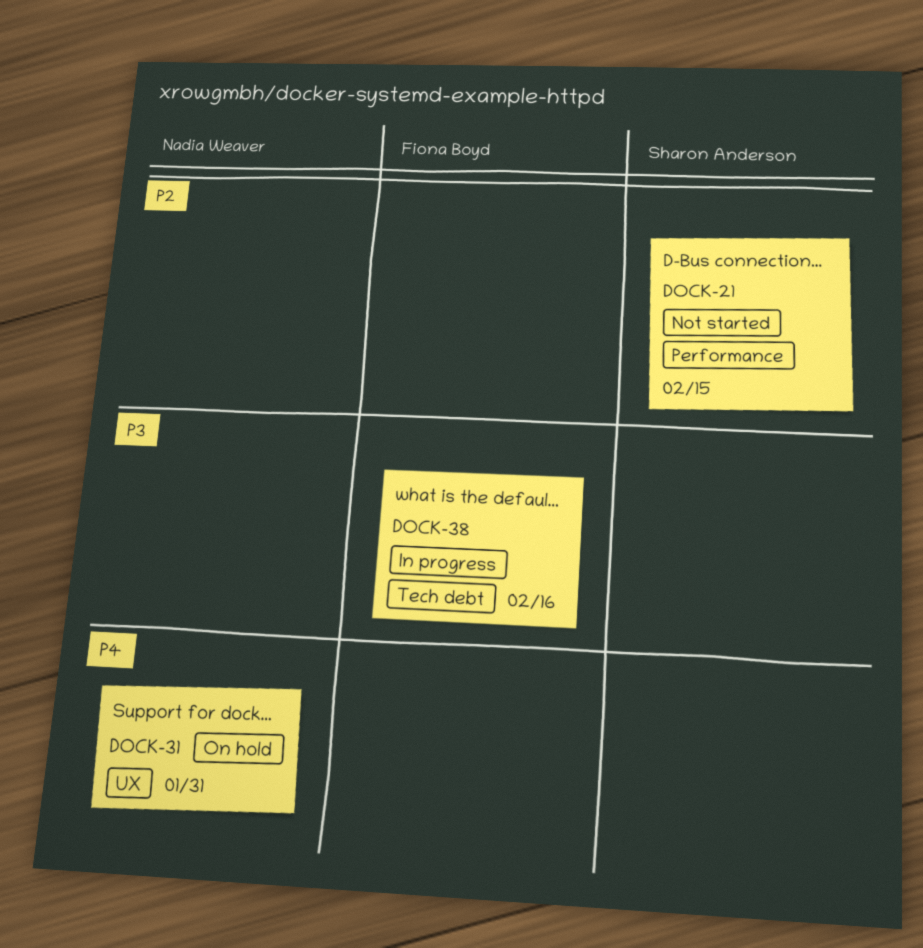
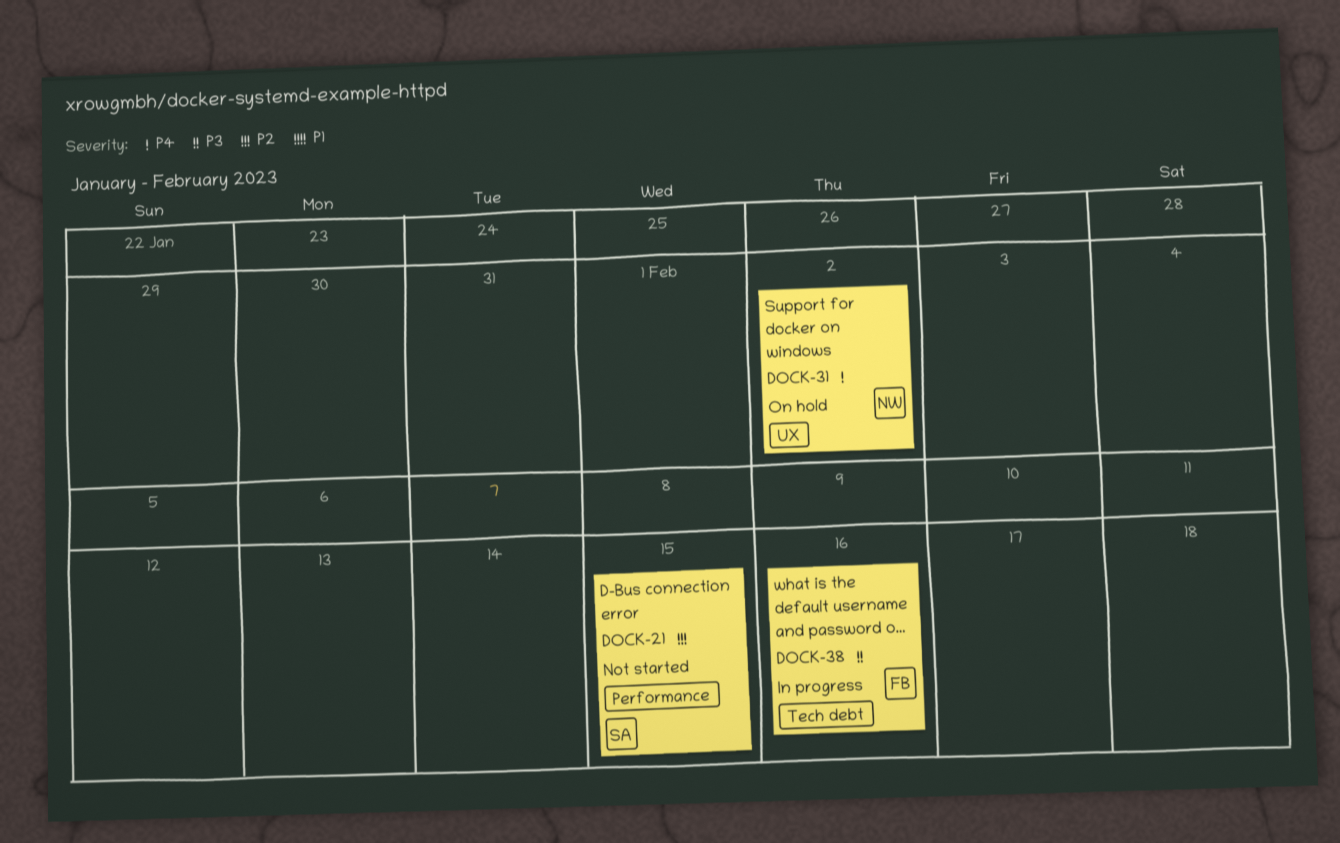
DOCK-31, due: Jan 31 -> Feb 2

